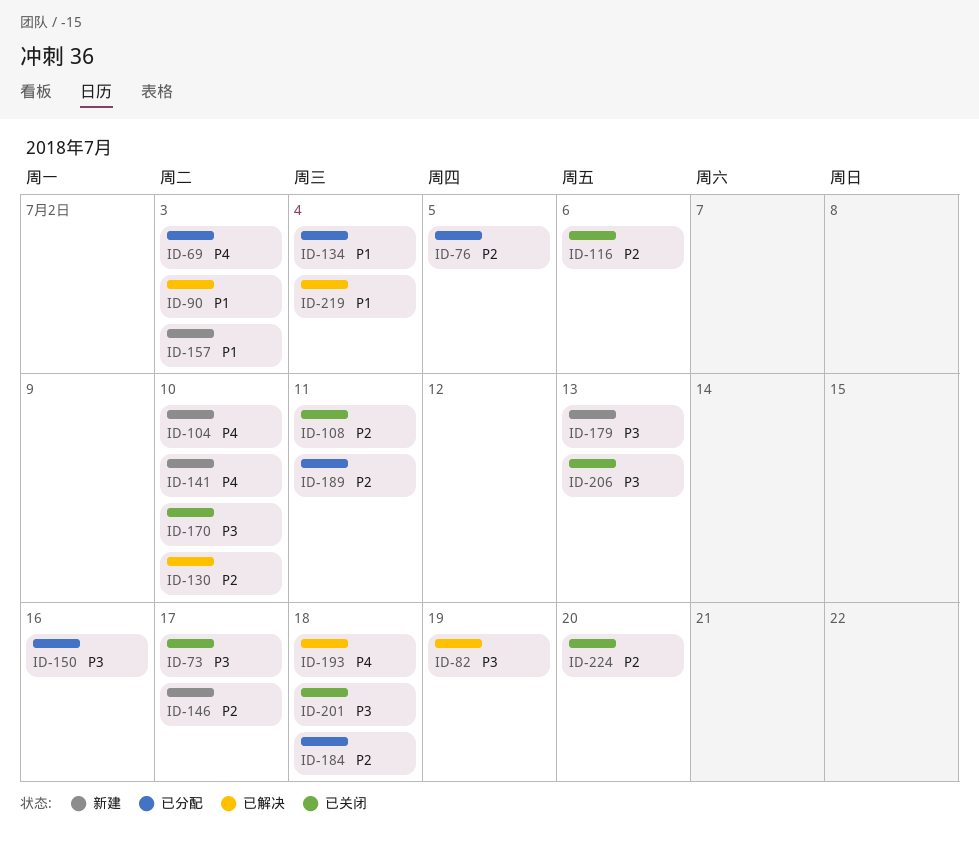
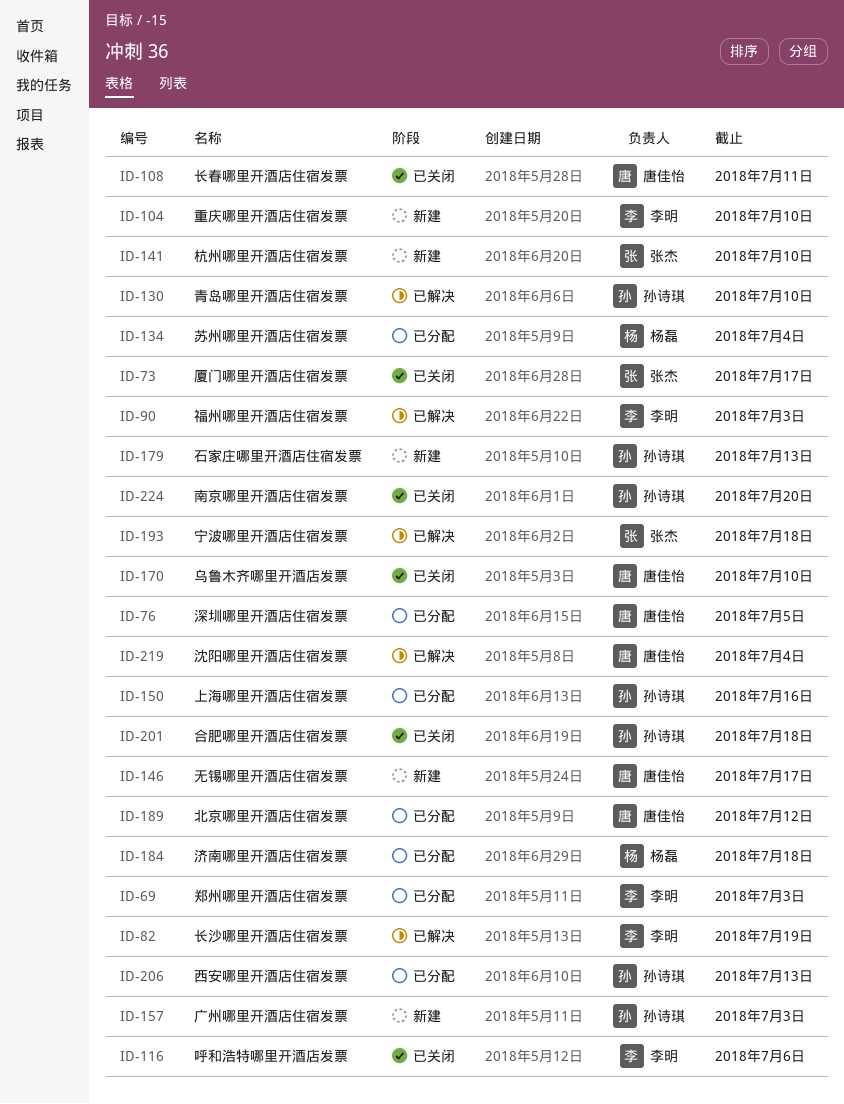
ID-189, due: Jul 11 -> Jul 12
ID-206, status: 已关闭 -> 已分配

